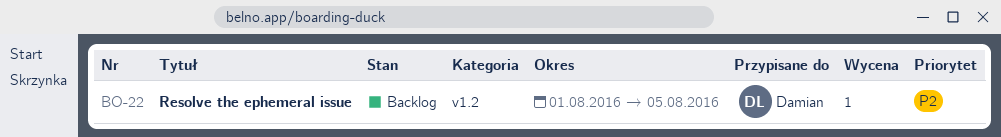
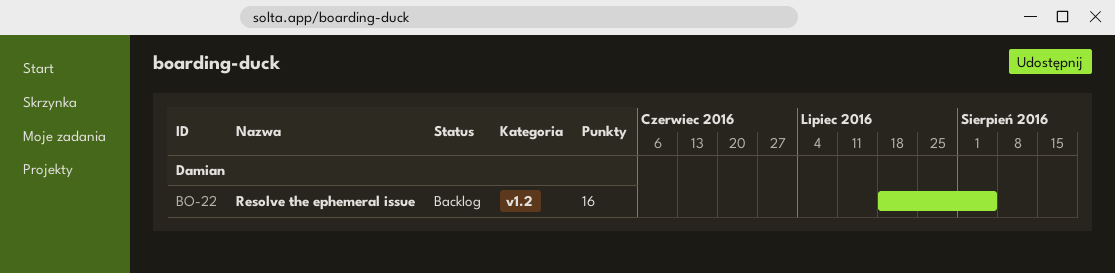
BO-22, estimate: 1 -> 16
BO-22, start: Aug 1 -> Jul 18

